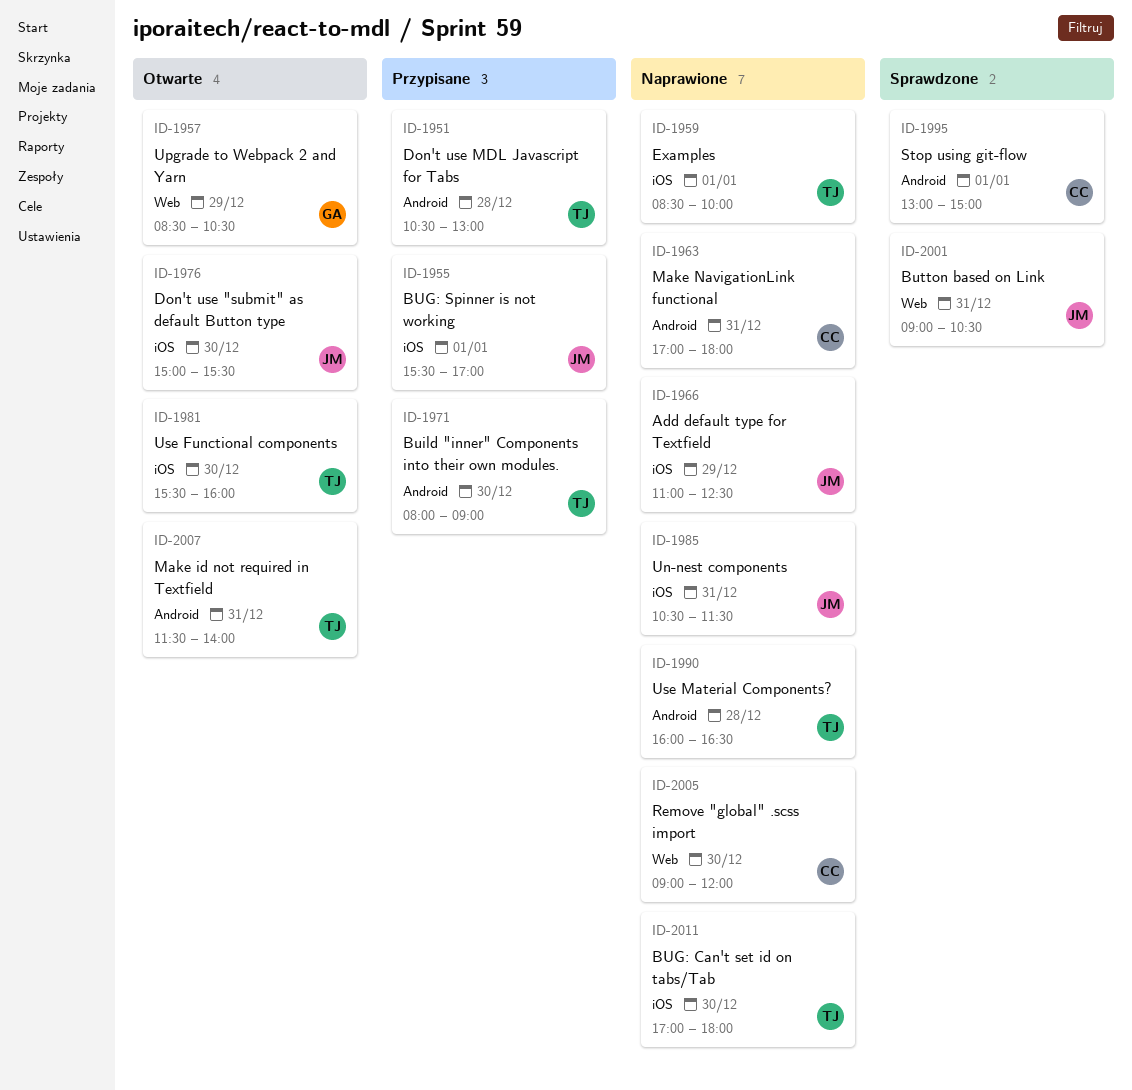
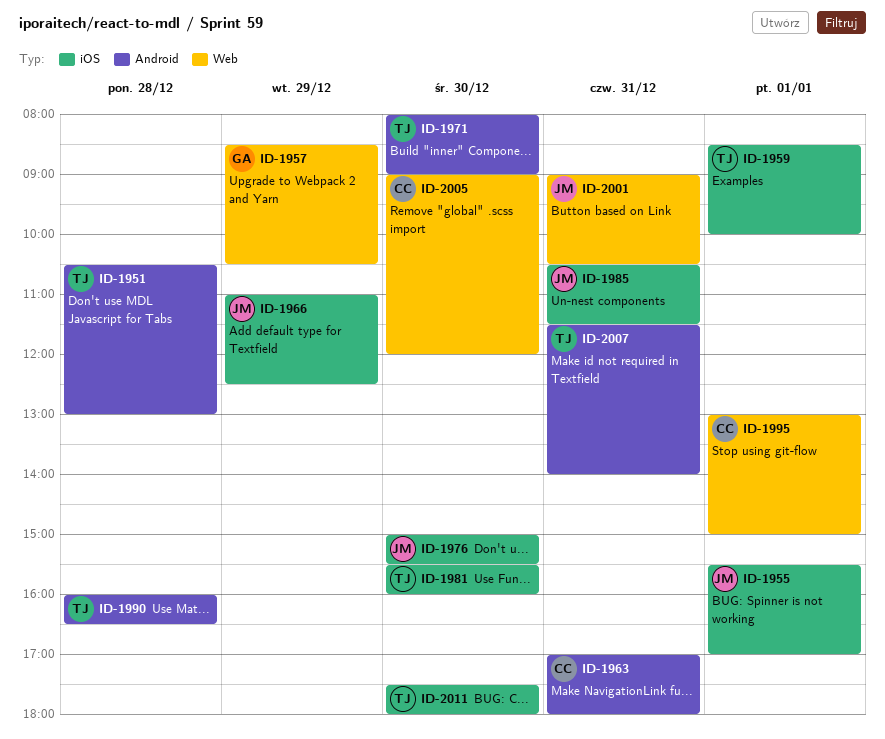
ID-1995, label: Android -> Web
ID-2011, begins: 17:00 -> 17:30

